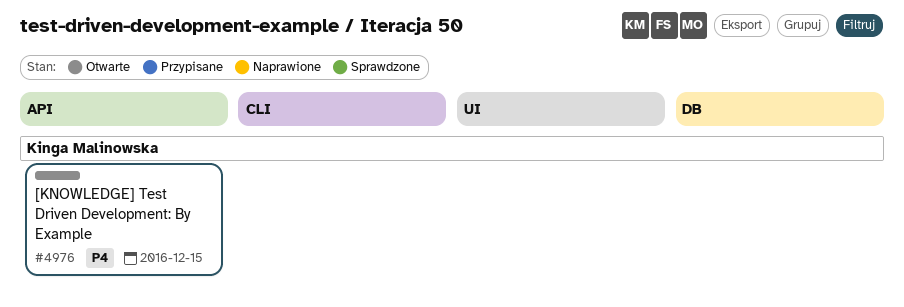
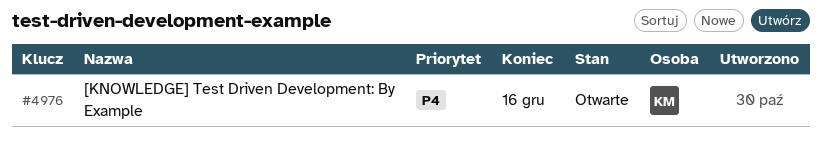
#4976, due: Dec 15 -> Dec 16

